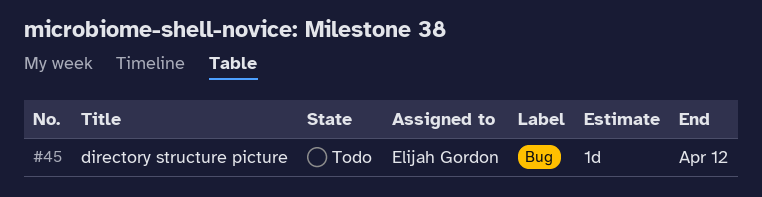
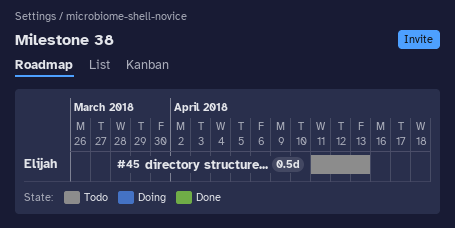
#45, estimate: 1d -> 0.5d
#45, due: Apr 12 -> Apr 13

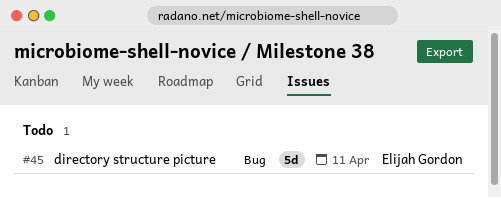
#45, estimate: 0.5d -> 5d
#45, due: Apr 13 -> Apr 11

